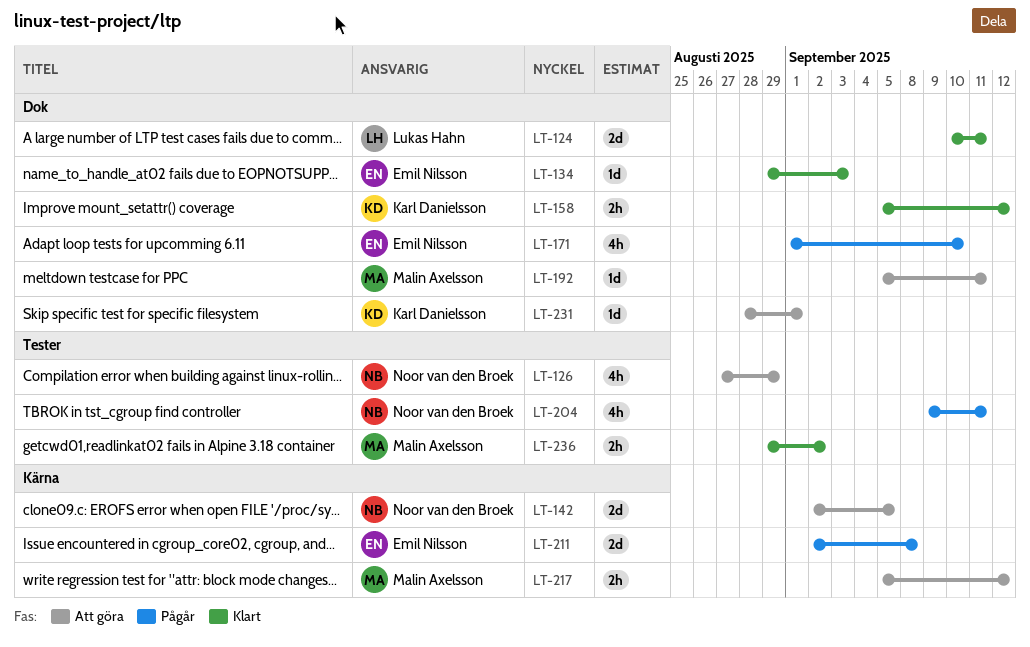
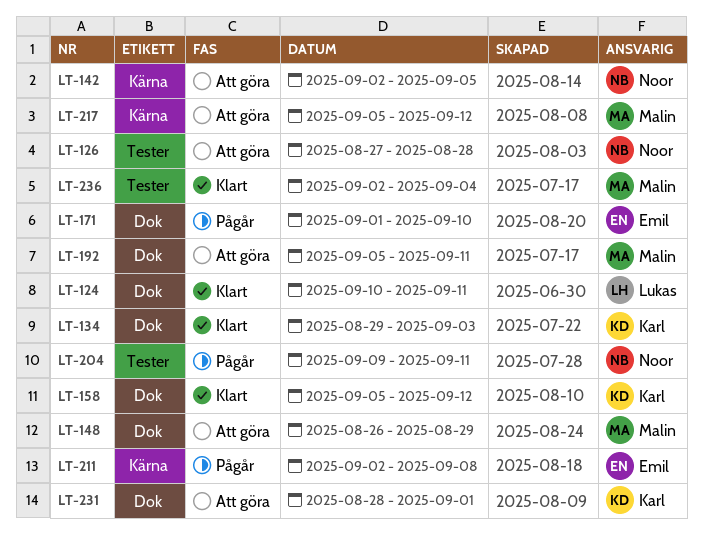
LT-126, due: Aug 29 -> Aug 28
LT-134, owner: Emil Nilsson -> Karl Danielsson
LT-148: none -> present
LT-236, start: Aug 29 -> Sep 2
LT-236, due: Sep 2 -> Sep 4

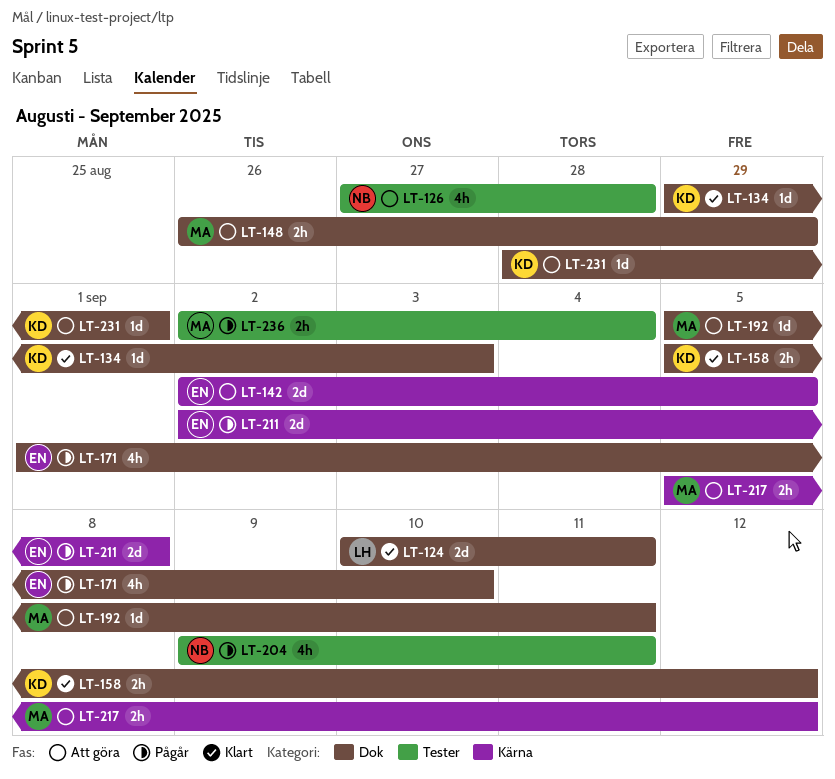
LT-142, owner: Noor -> Emil
LT-236, status: Klart -> Pågår

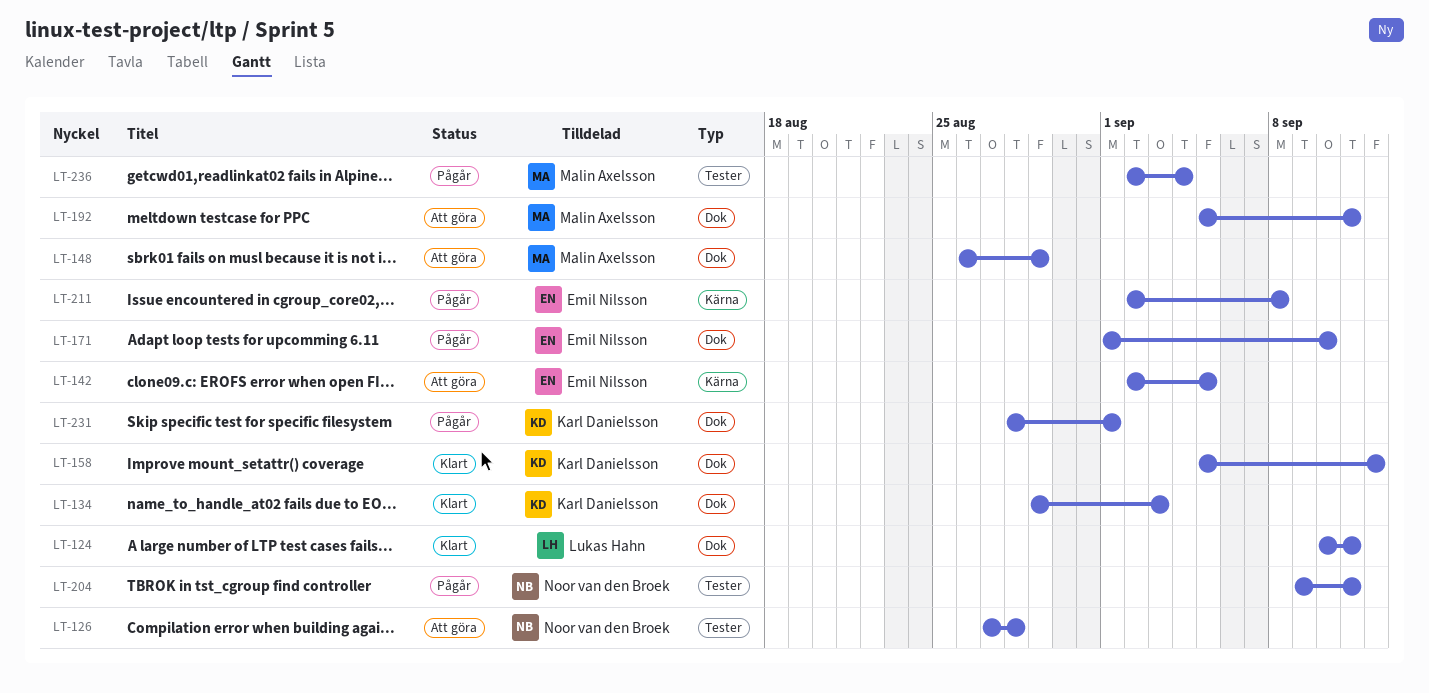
LT-217: present -> none
LT-231, status: Att göra -> Pågår

